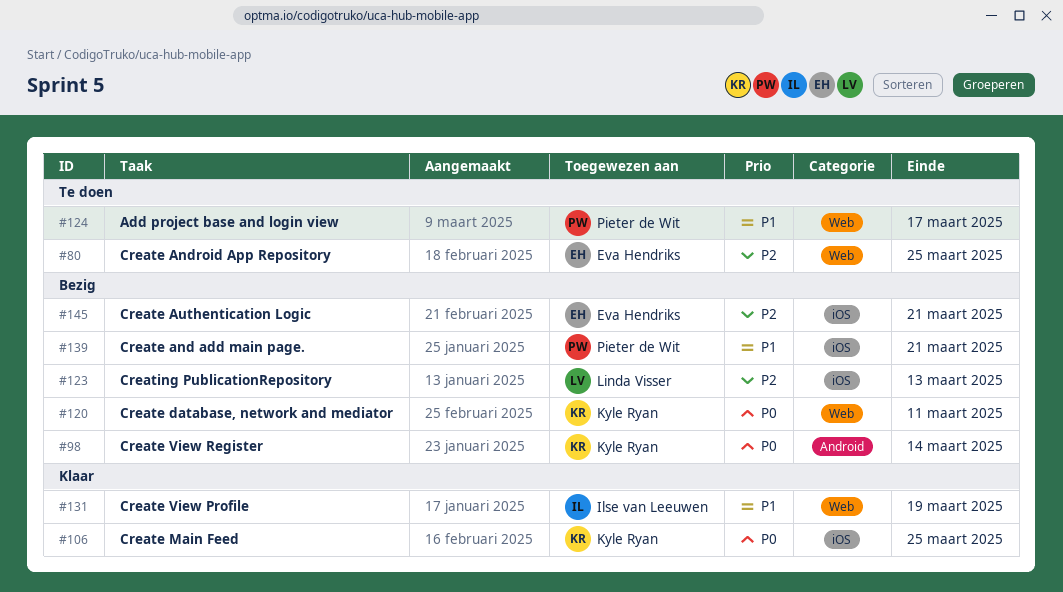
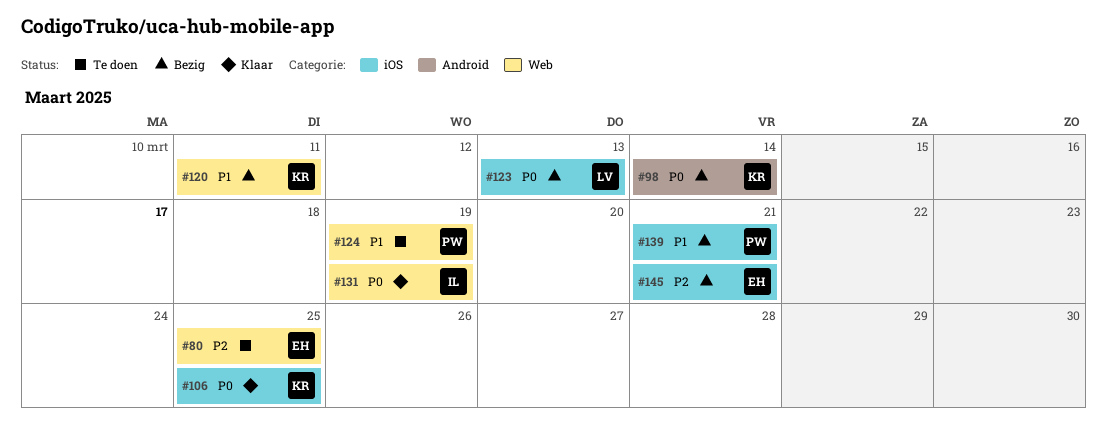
#120, priority: P0 -> P1
#123, priority: P2 -> P0
#124, due: Mar 17 -> Mar 19
#131, priority: P1 -> P0

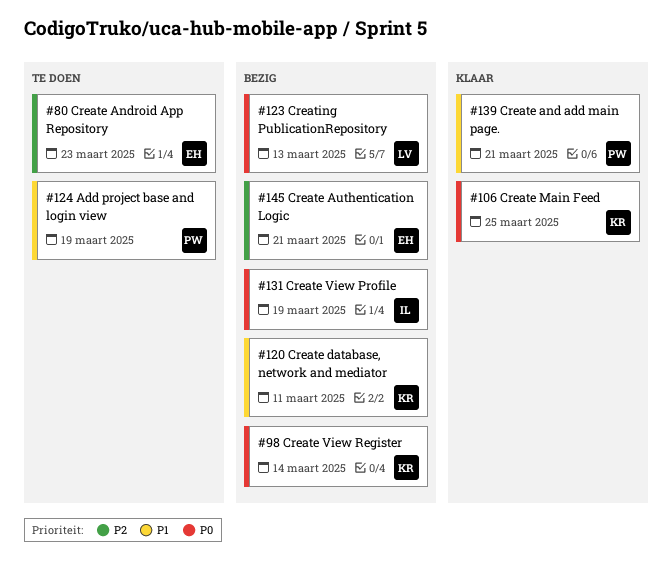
#80, due: Mar 25 -> Mar 23
#131, status: Klaar -> Bezig
#139, status: Bezig -> Klaar

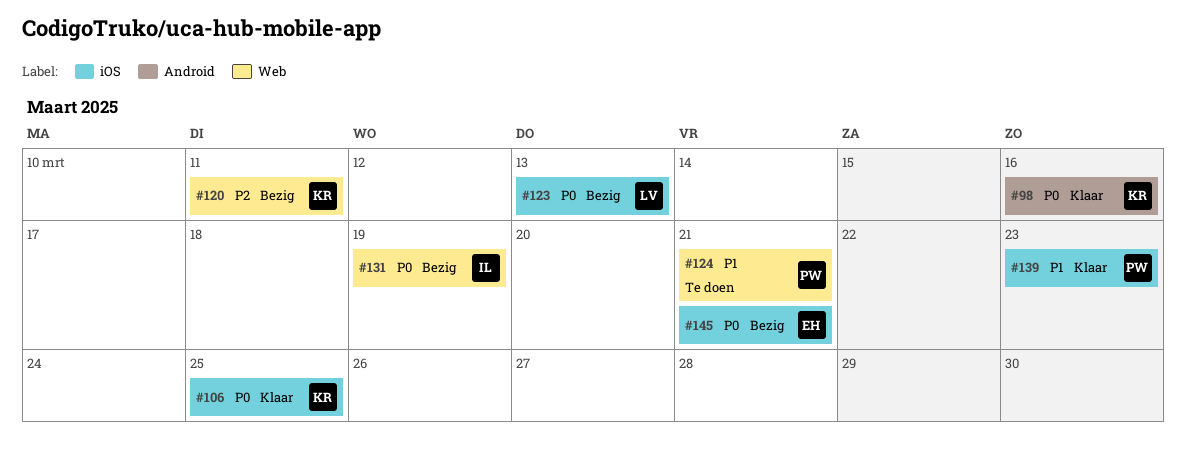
#80: present -> none
#98, status: Bezig -> Klaar
#98, due: Mar 14 -> Mar 16
#120, priority: P1 -> P2
#124, due: Mar 19 -> Mar 21
#139, due: Mar 21 -> Mar 23
#145, priority: P2 -> P0

